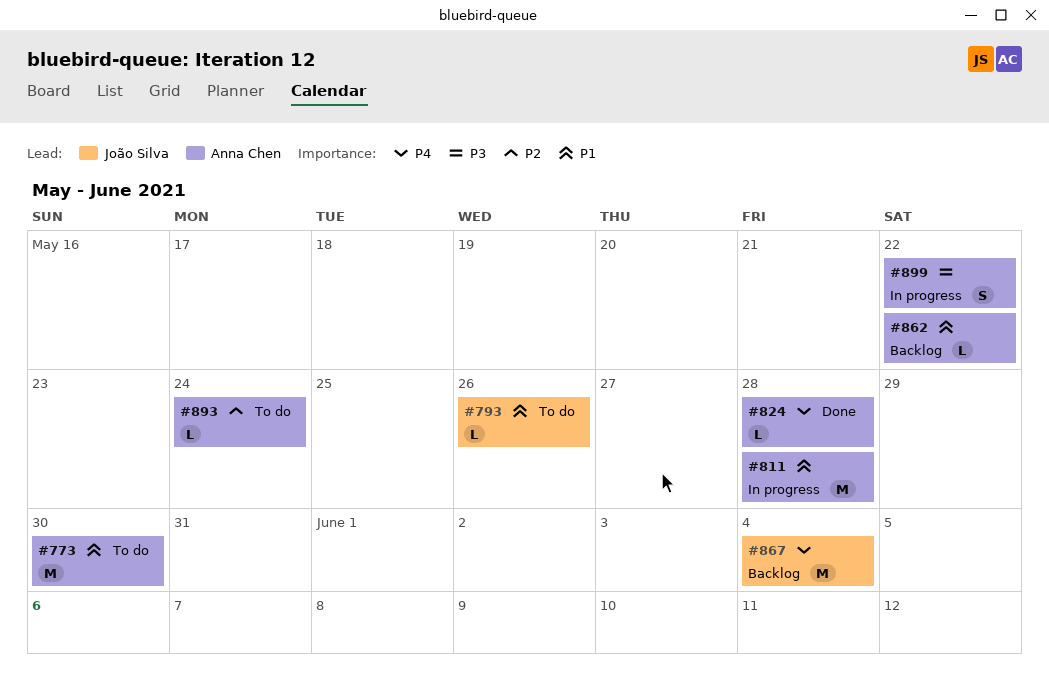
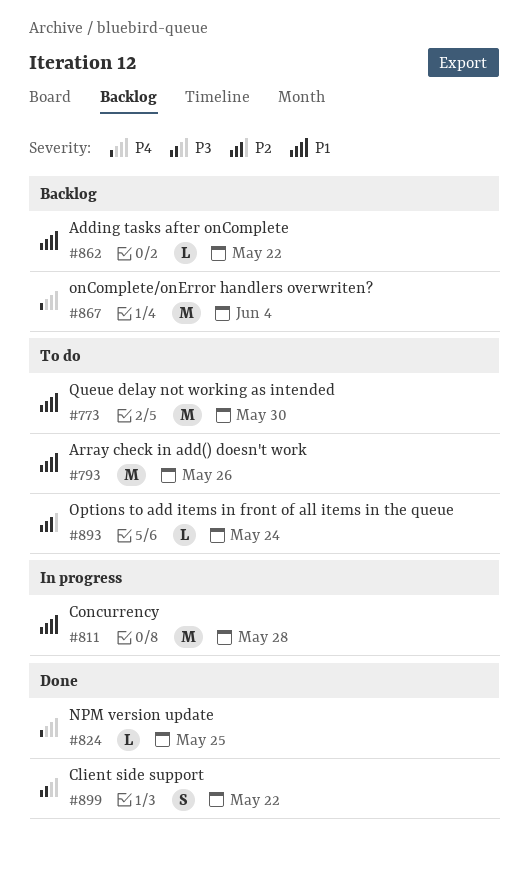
#793, estimate: L -> M
#824, due: May 28 -> May 25
#899, status: In progress -> Done

